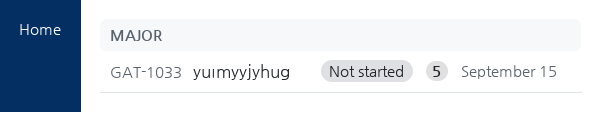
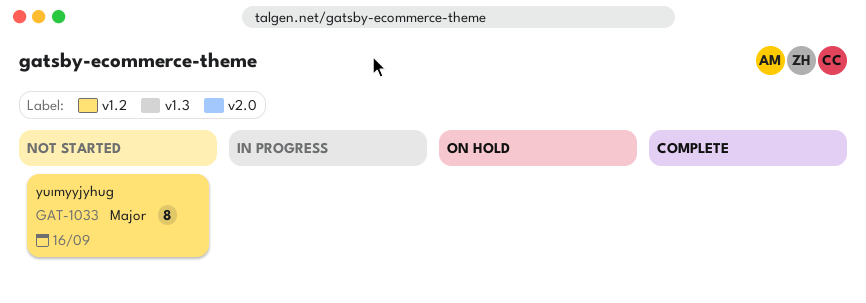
GAT-1033, estimate: 5 -> 8
GAT-1033, due: Sep 15 -> Sep 16

